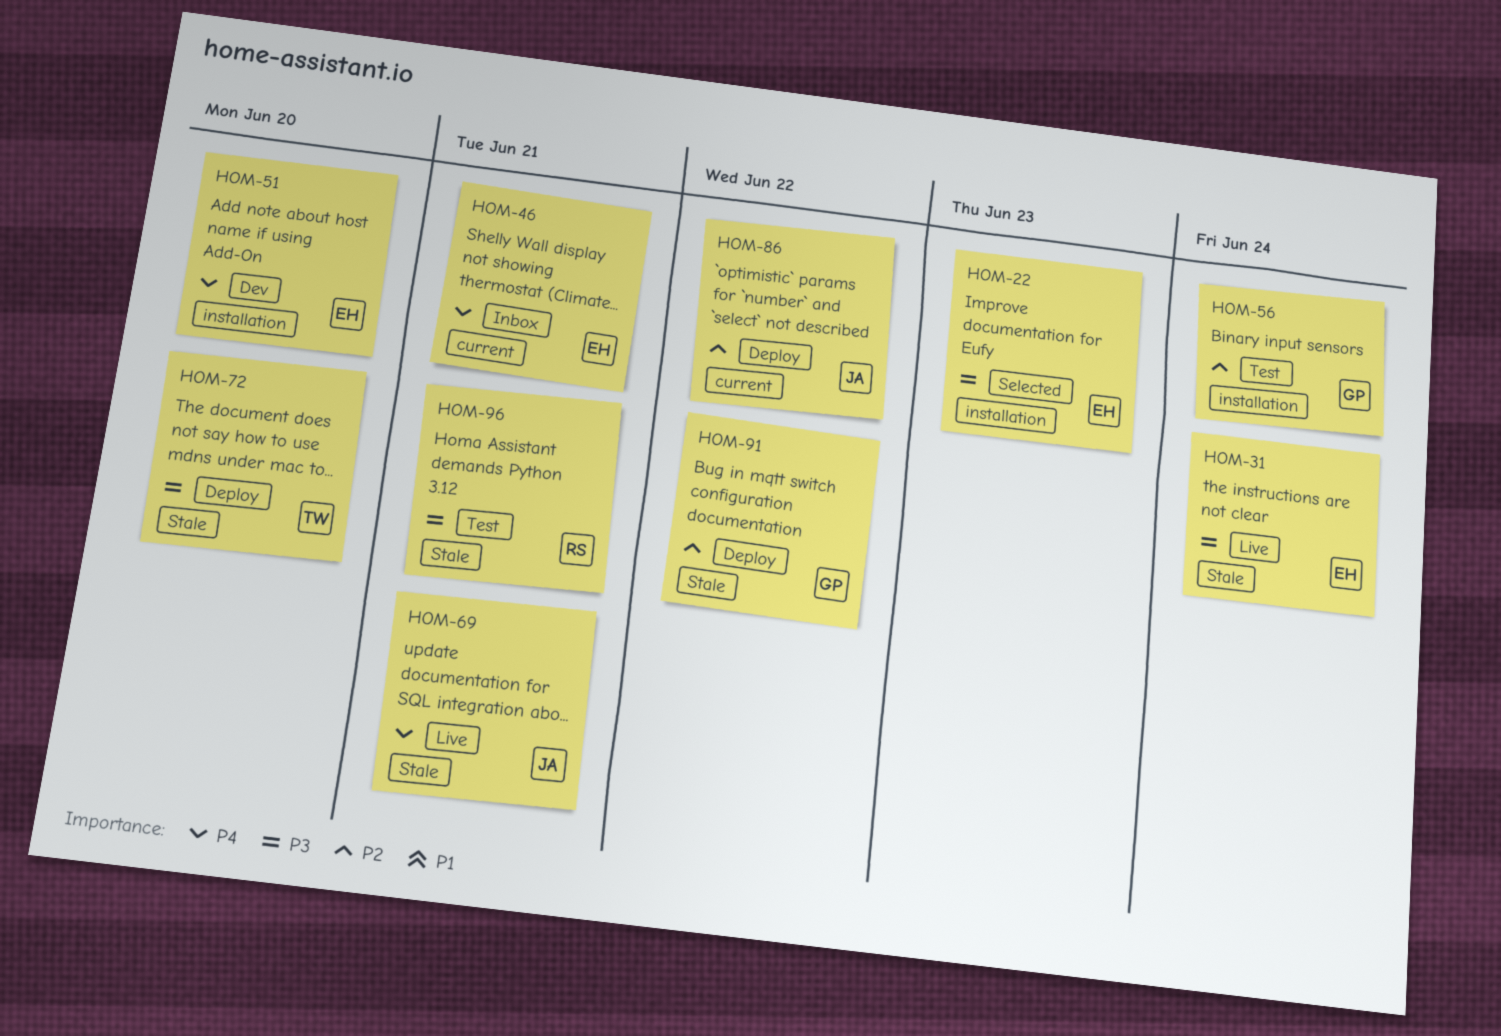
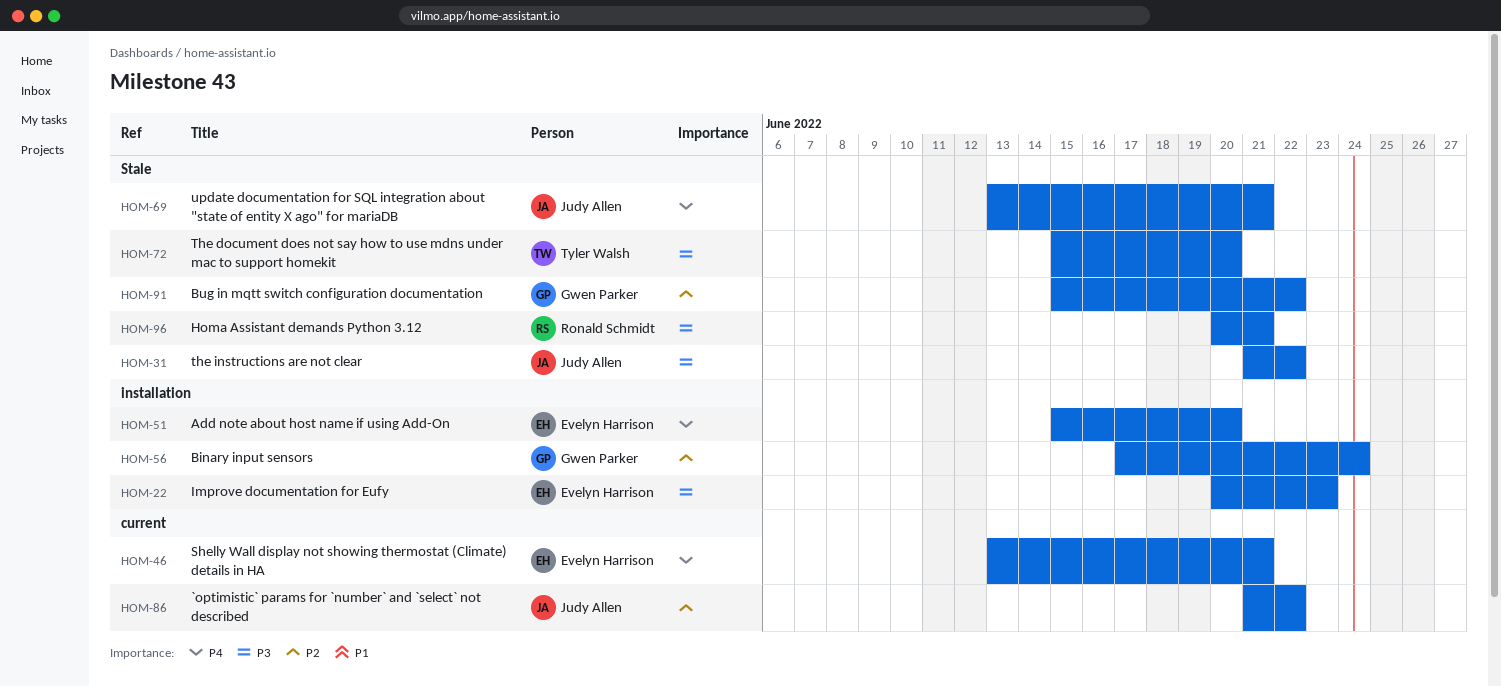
HOM-31, owner: Evelyn Harrison -> Judy Allen
HOM-31, due: Jun 24 -> Jun 22

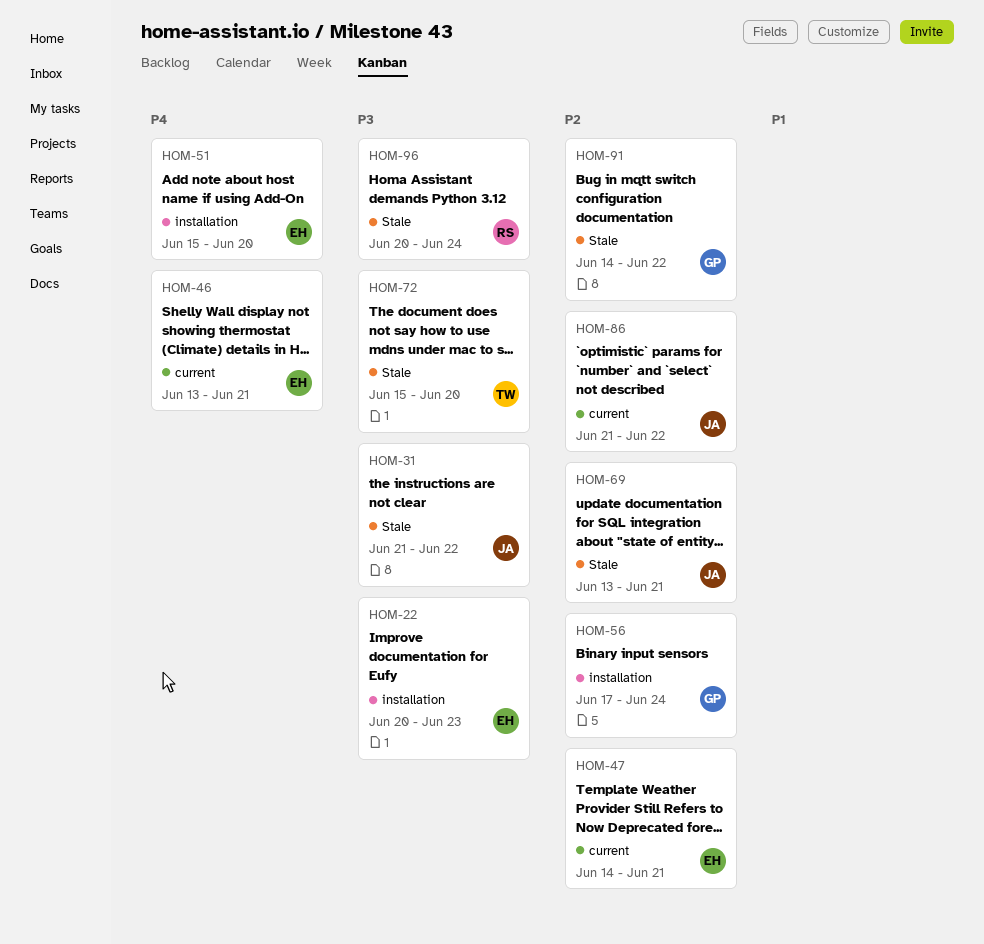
HOM-47: none -> present
HOM-69, priority: P4 -> P2
HOM-91, start: Jun 15 -> Jun 14
HOM-96, due: Jun 21 -> Jun 24

